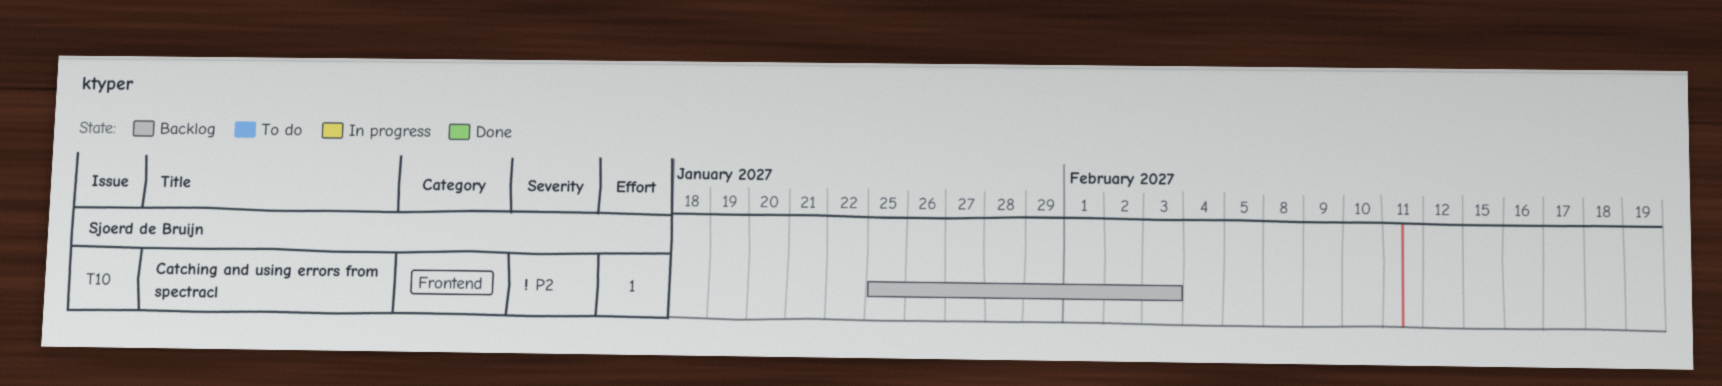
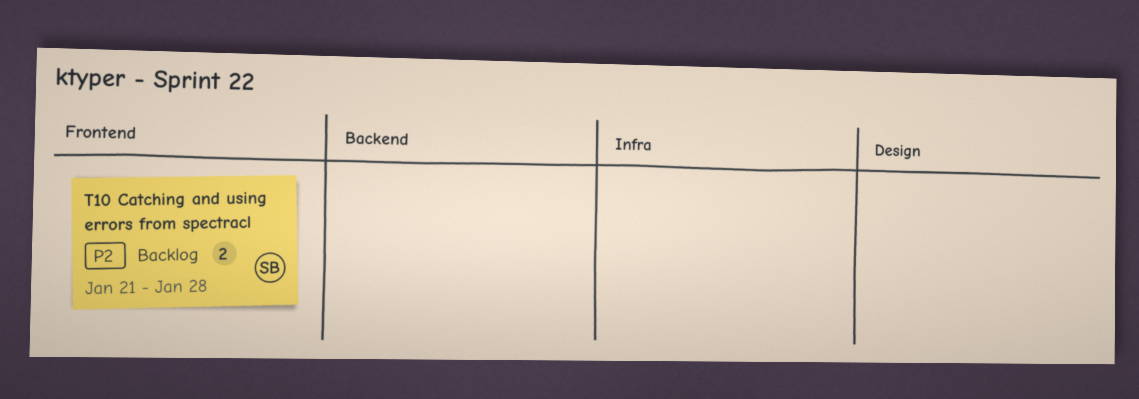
T10, estimate: 1 -> 2
T10, start: Jan 25 -> Jan 21
T10, due: Feb 3 -> Jan 28

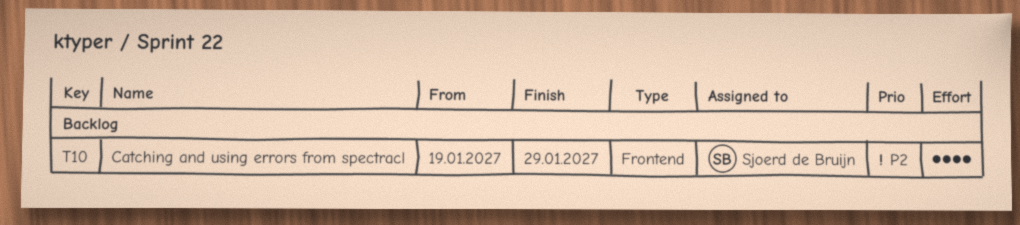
T10, estimate: 2 -> 4
T10, start: Jan 21 -> Jan 19
T10, due: Jan 28 -> Jan 29

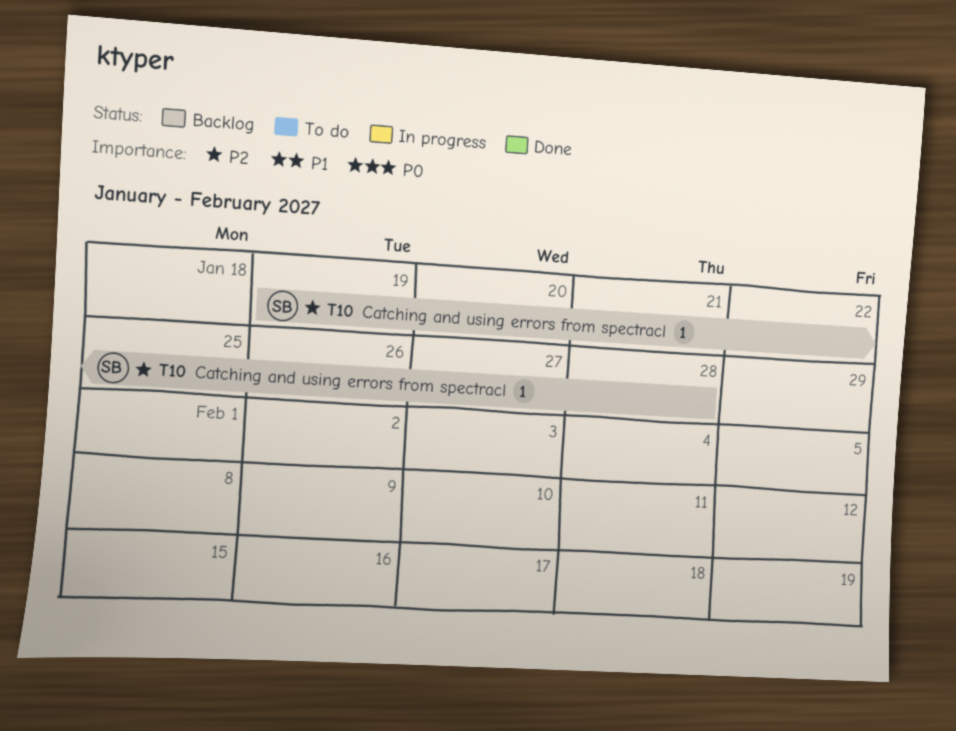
T10, estimate: 4 -> 1
T10, due: Jan 29 -> Jan 28

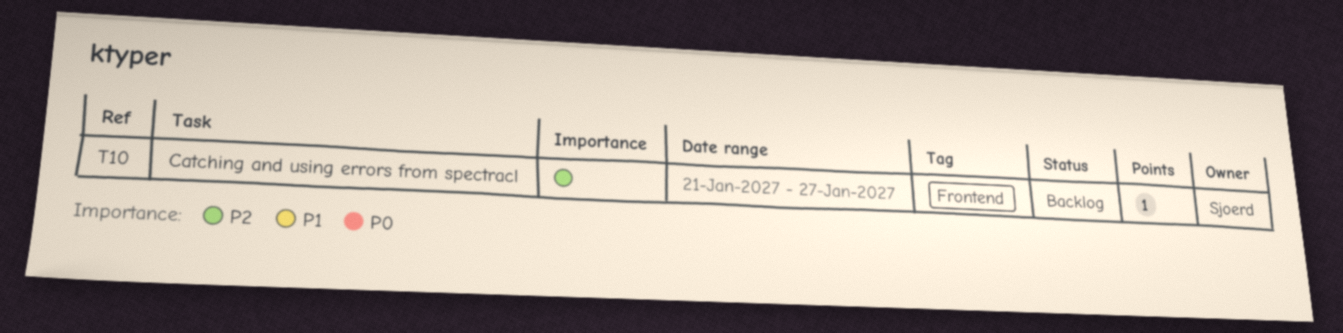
T10, start: Jan 19 -> Jan 21
T10, due: Jan 28 -> Jan 27

